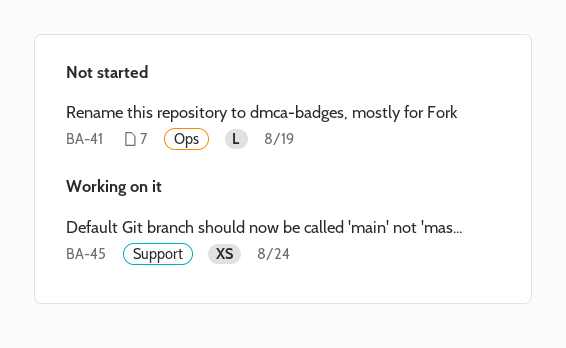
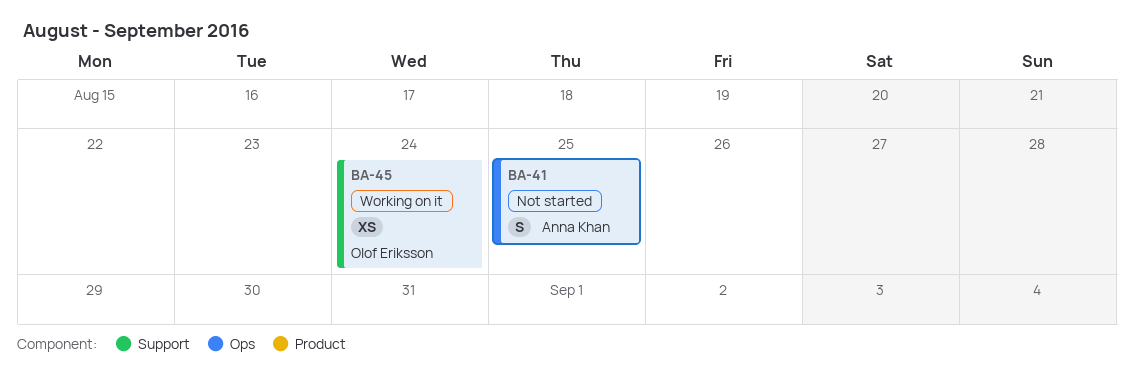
BA-41, estimate: L -> S
BA-41, due: Aug 19 -> Aug 25

